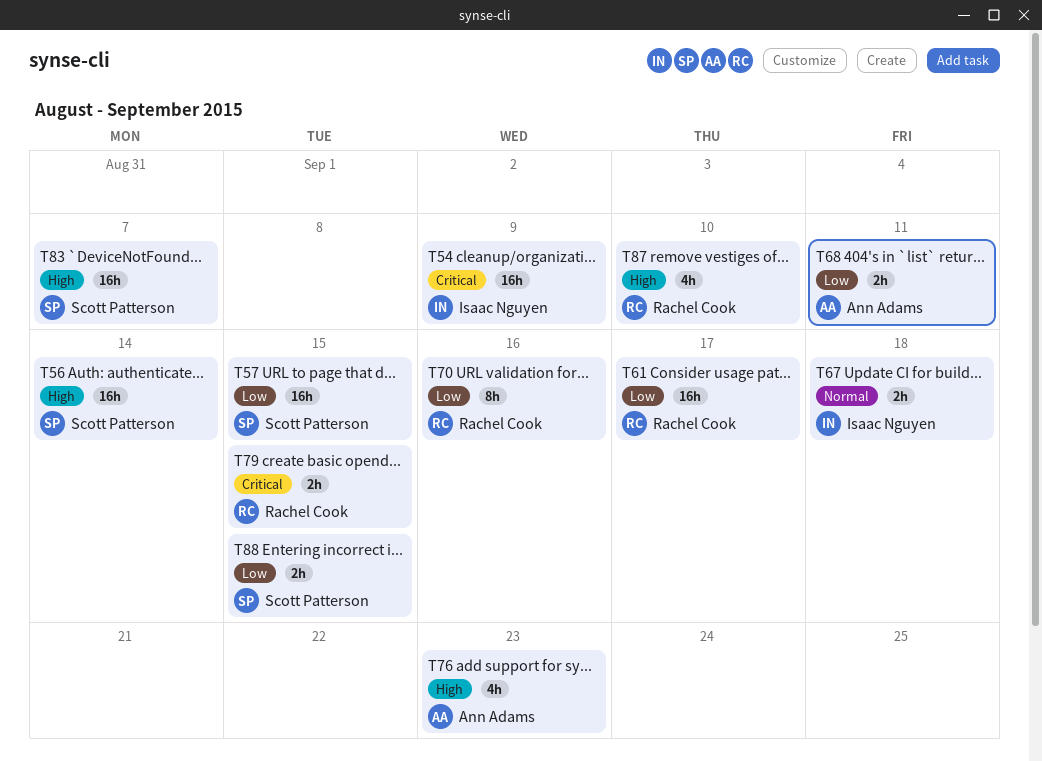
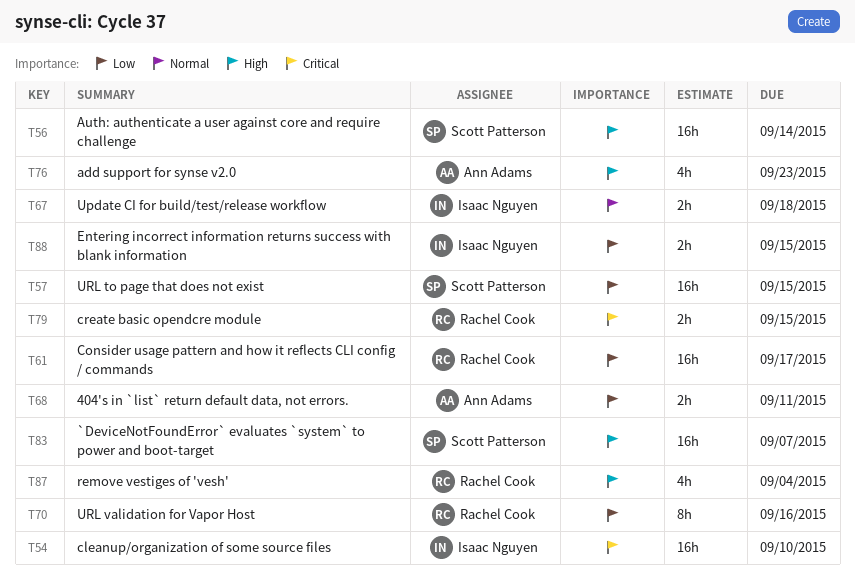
T54, due: Sep 9 -> Sep 10
T87, due: Sep 10 -> Sep 4
T88, owner: Scott Patterson -> Isaac Nguyen

